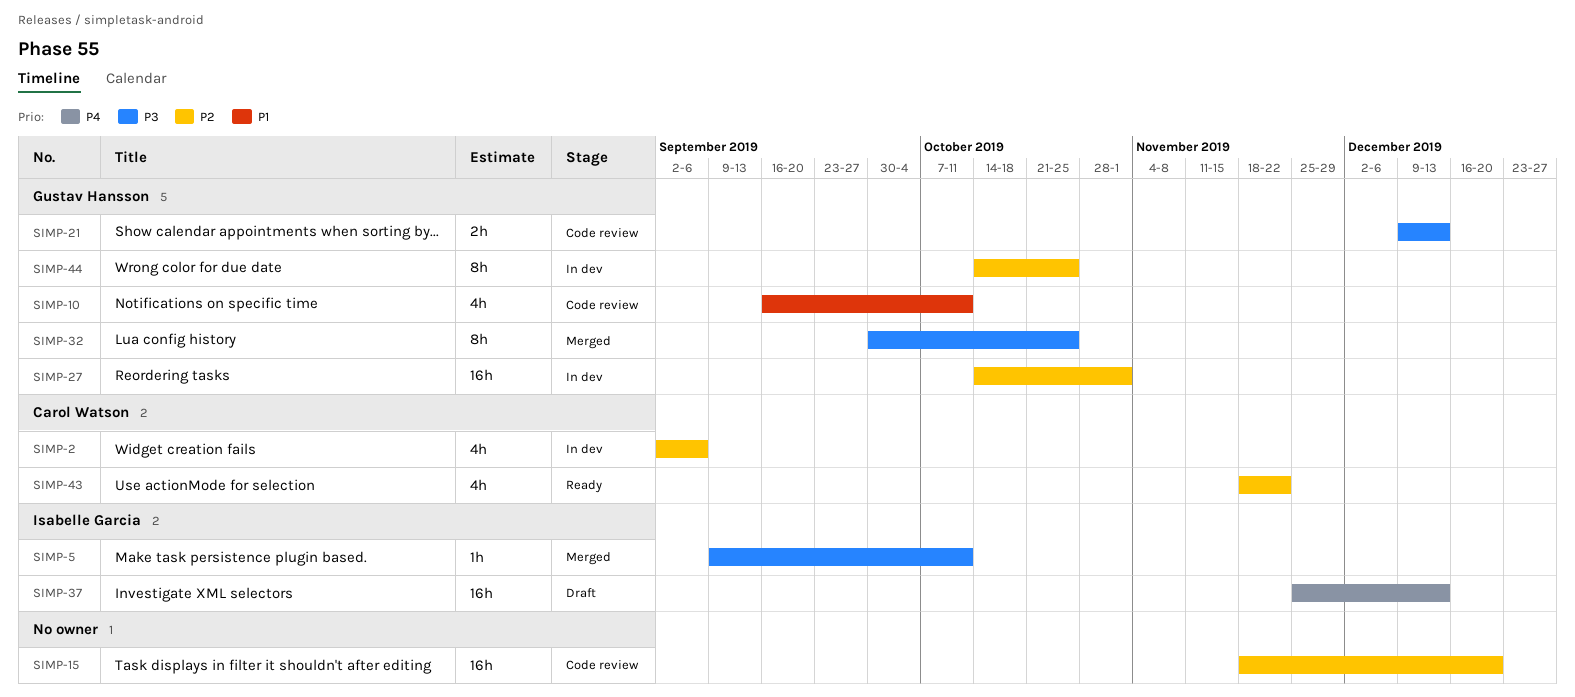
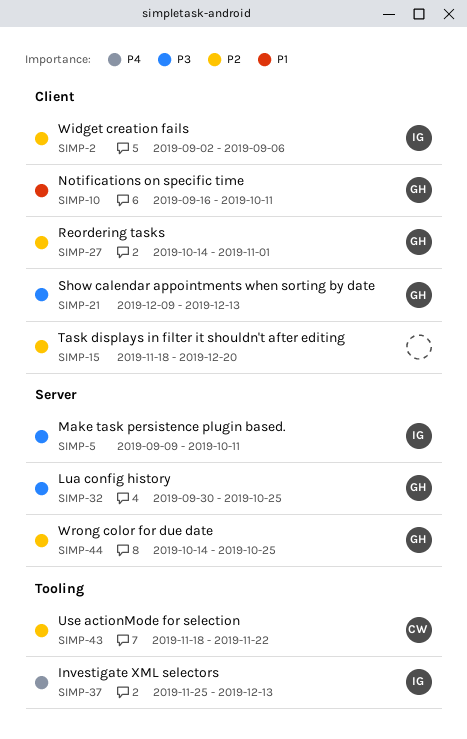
SIMP-2, owner: Carol Watson -> Isabelle Garcia

